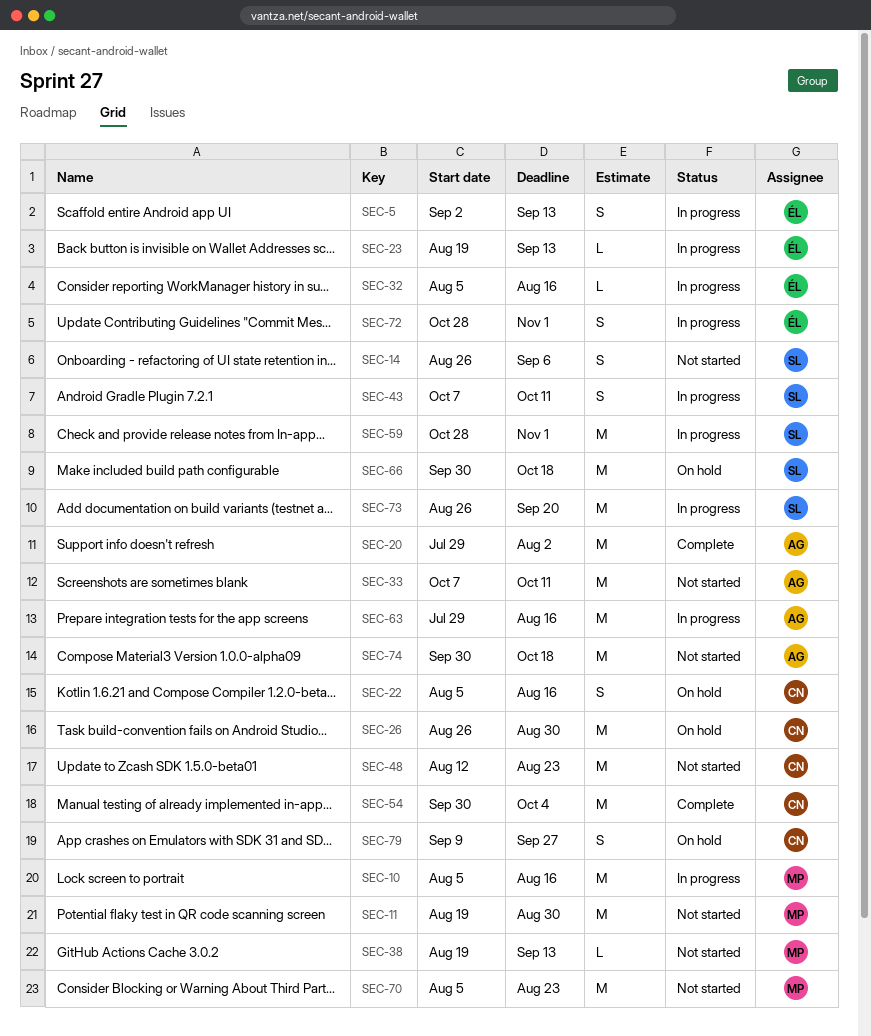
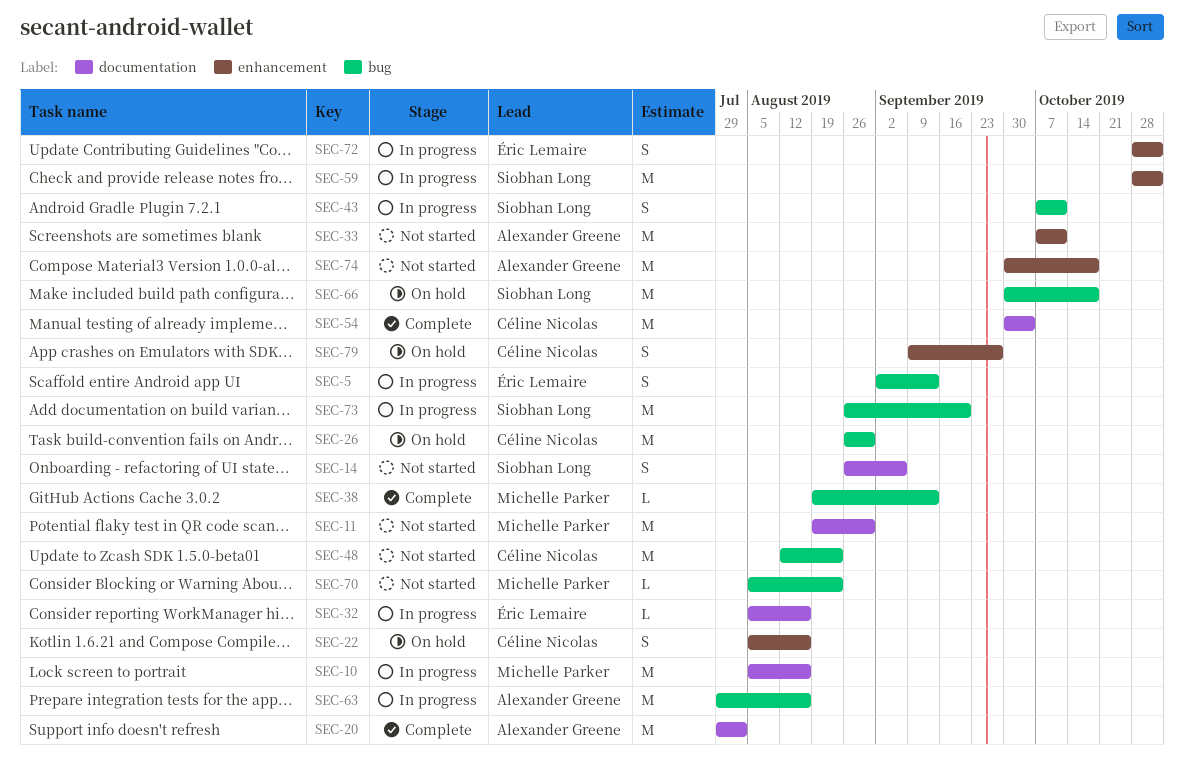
SEC-23: present -> none
SEC-38, status: Not started -> Complete
SEC-70, estimate: M -> L

